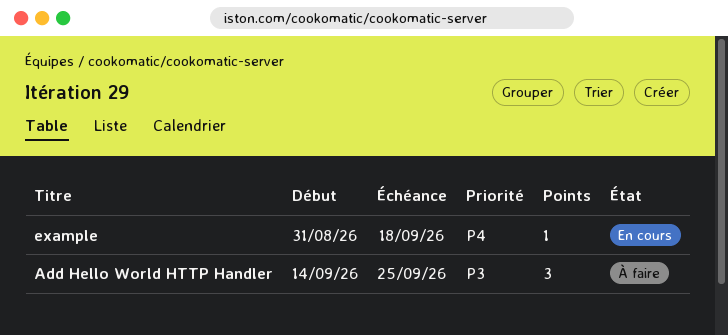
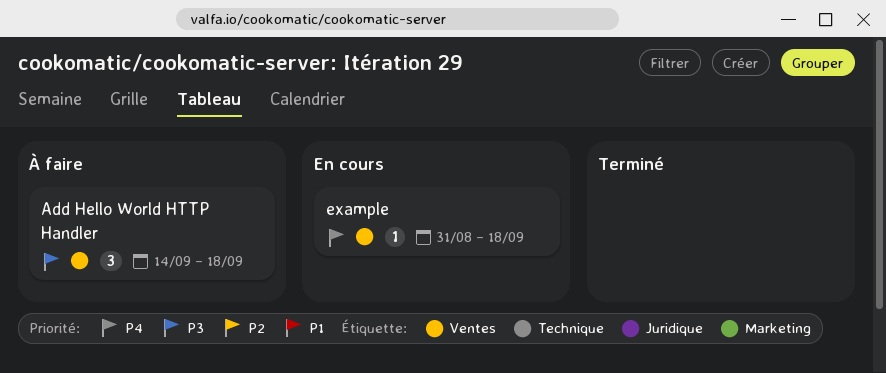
Add Hello World HTTP Handler, due: Sep 25 -> Sep 18

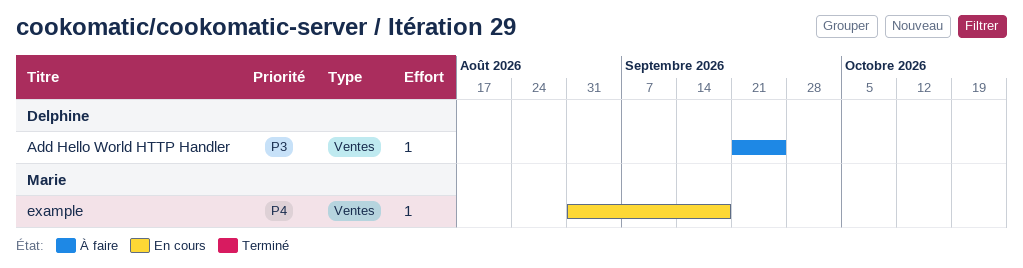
Add Hello World HTTP Handler, estimate: 3 -> 1
Add Hello World HTTP Handler, start: Sep 14 -> Sep 21
Add Hello World HTTP Handler, due: Sep 18 -> Sep 25

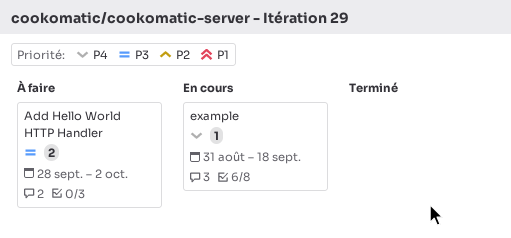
Add Hello World HTTP Handler, estimate: 1 -> 2
Add Hello World HTTP Handler, start: Sep 21 -> Sep 28
Add Hello World HTTP Handler, due: Sep 25 -> Oct 2

